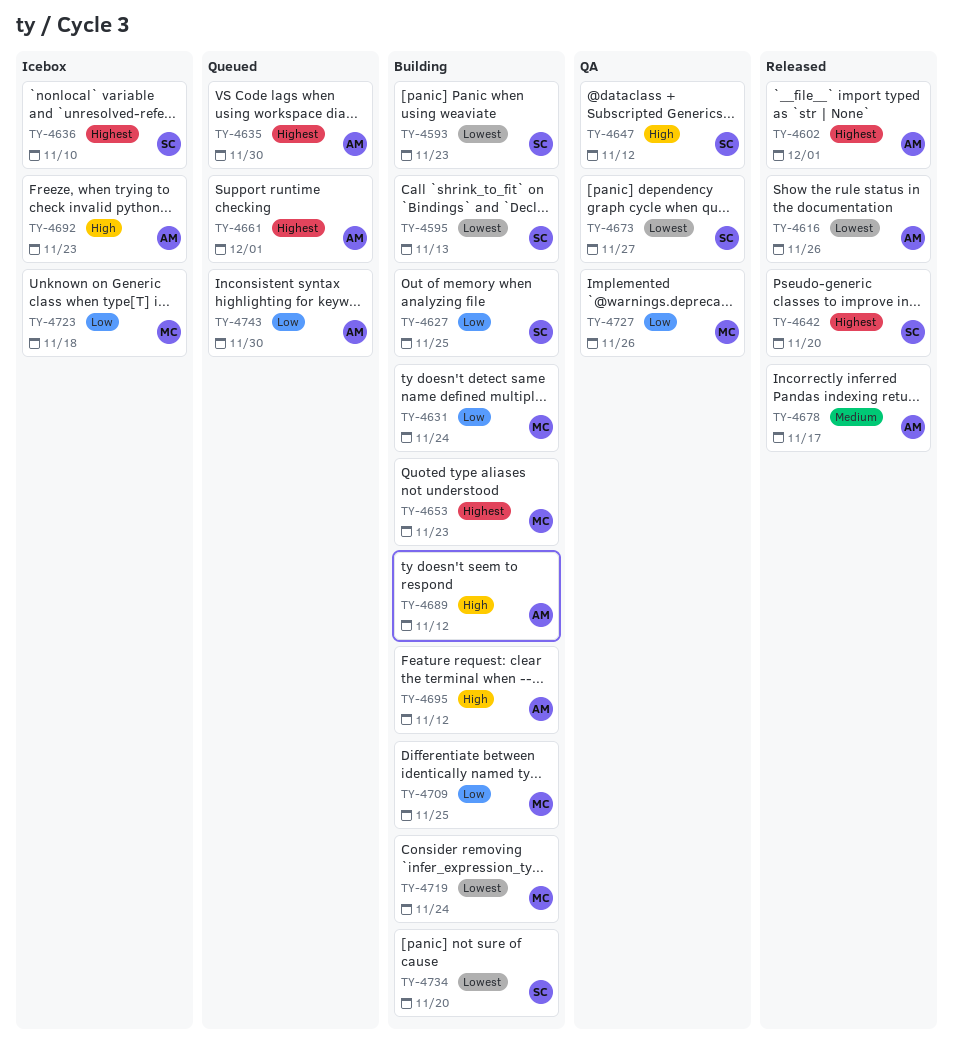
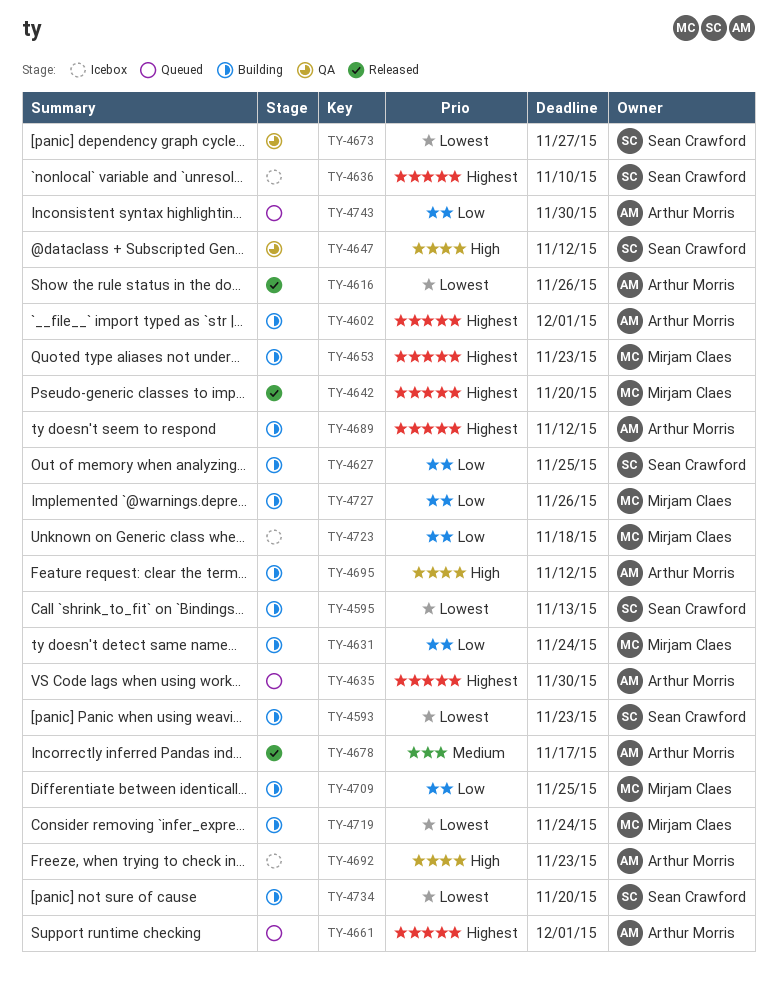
TY-4602, status: Released -> Building
TY-4642, owner: Sean Crawford -> Mirjam Claes
TY-4689, priority: High -> Highest
TY-4727, status: QA -> Building

